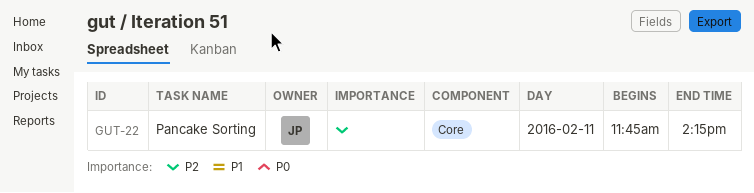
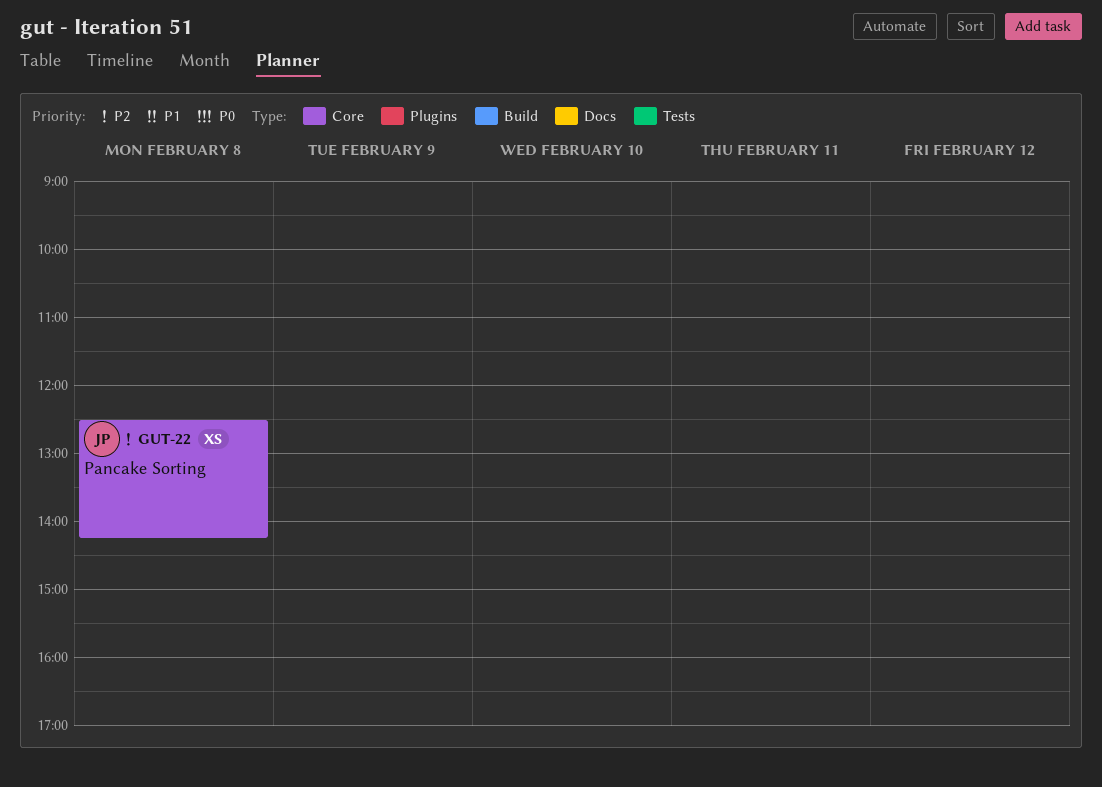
GUT-22, day: Feb 11 -> Feb 8
GUT-22, begins: 11:45 -> 12:30

